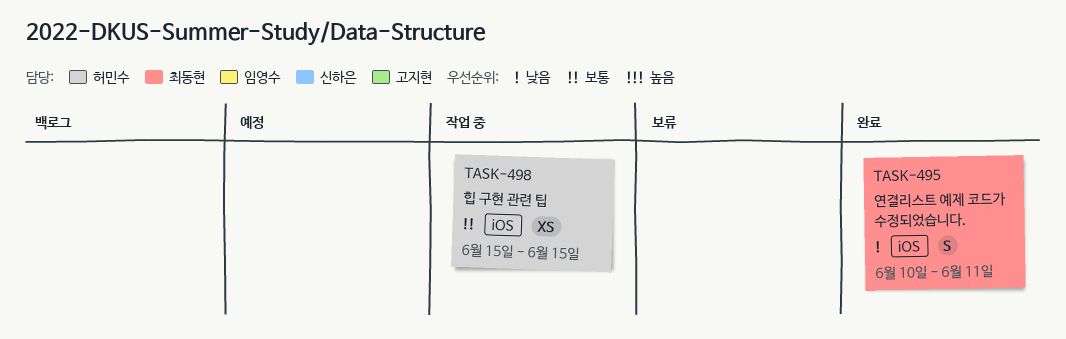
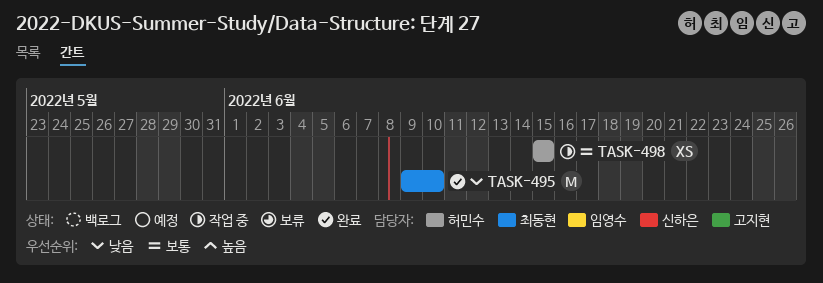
TASK-495, estimate: S -> M
TASK-495, start: Jun 10 -> Jun 9
TASK-495, due: Jun 11 -> Jun 10

